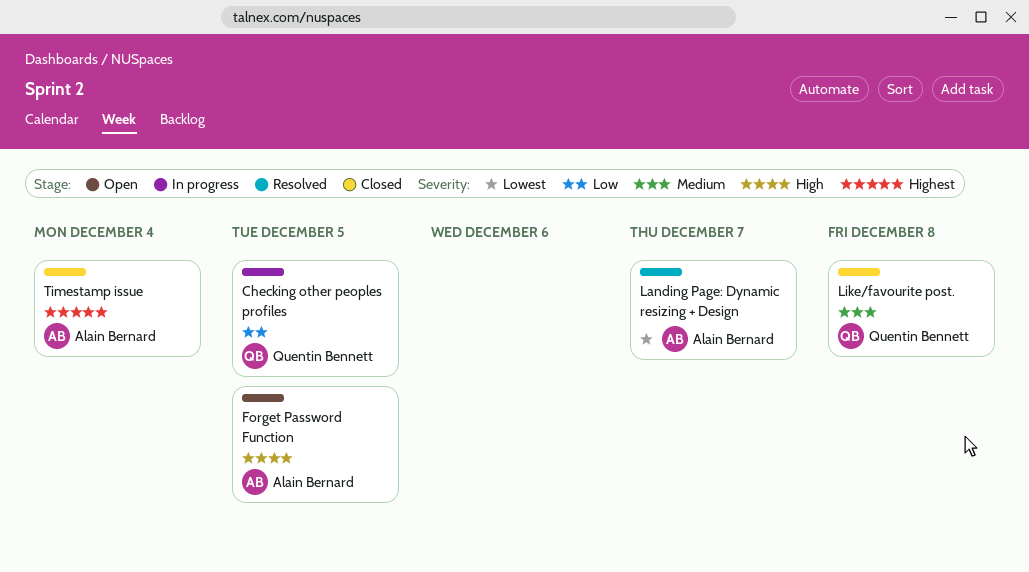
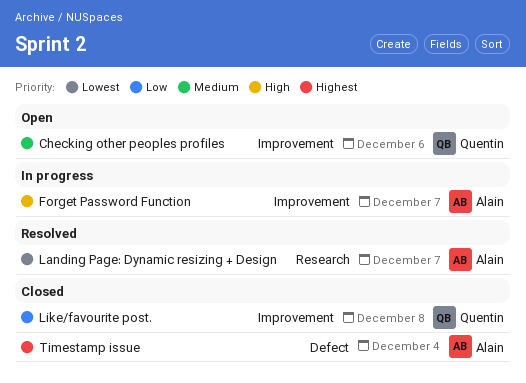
Checking other peoples profiles, status: In progress -> Open
Checking other peoples profiles, priority: Low -> Medium
Checking other peoples profiles, due: Dec 5 -> Dec 6
Forget Password Function, status: Open -> In progress
Forget Password Function, due: Dec 5 -> Dec 7
Like/favourite post., priority: Medium -> Low

